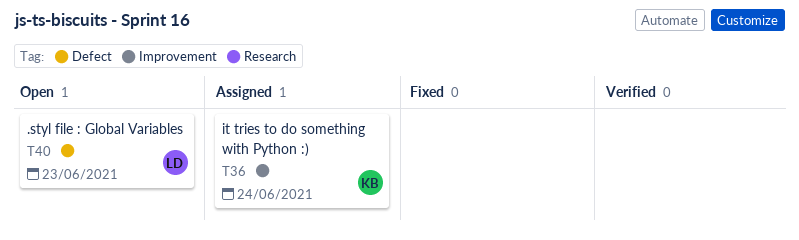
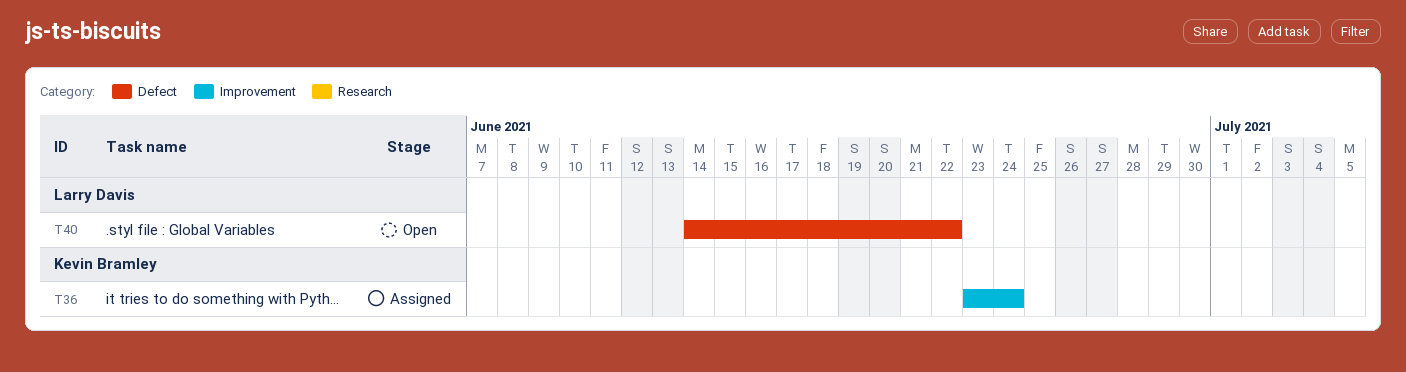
T40, due: Jun 23 -> Jun 22

